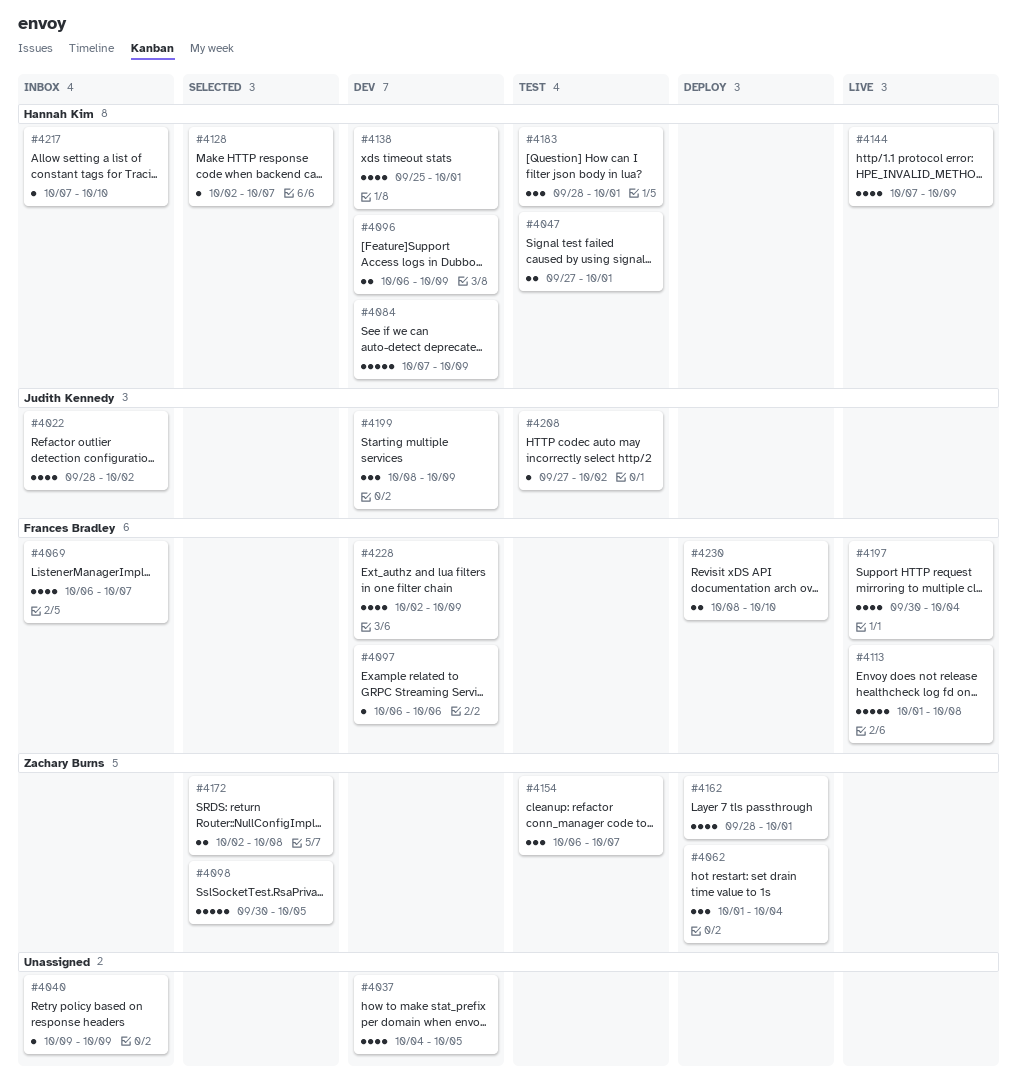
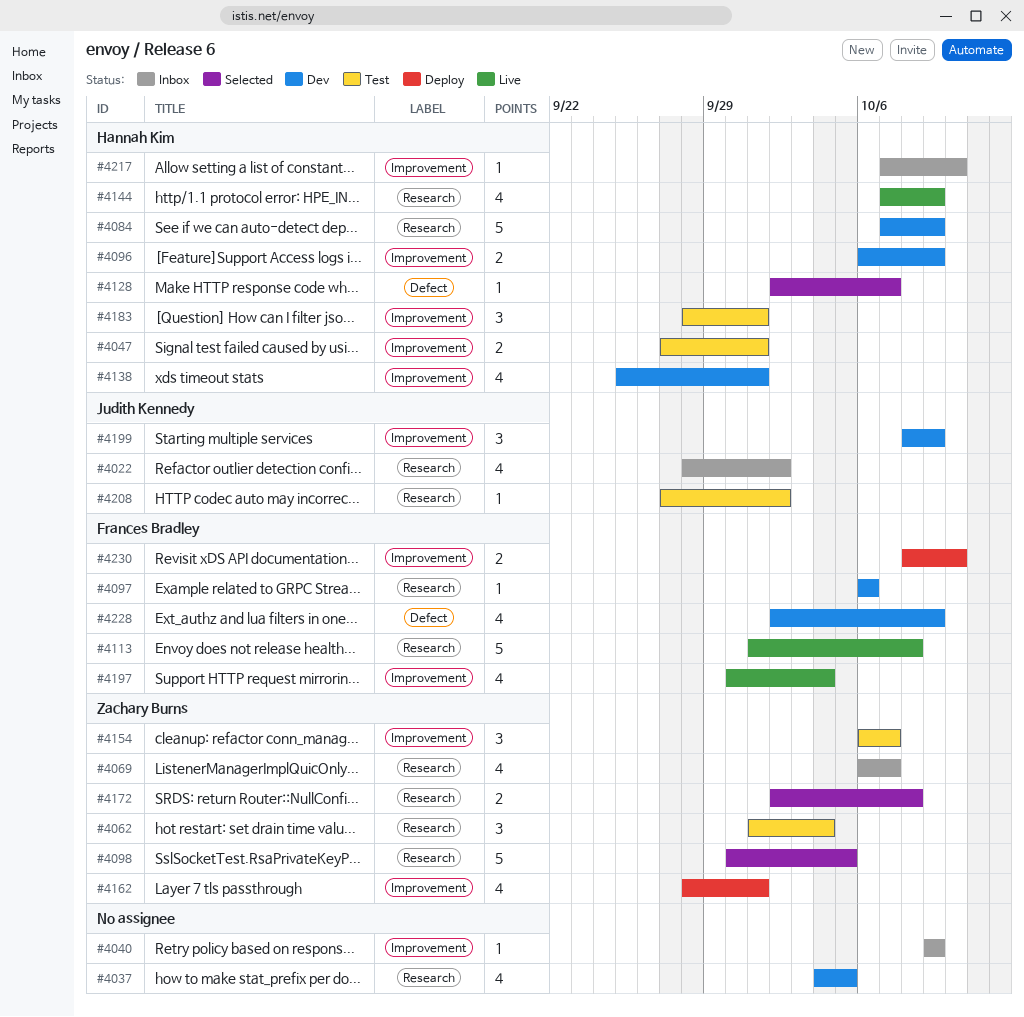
#4062, status: Deploy -> Test
#4069, owner: Frances Bradley -> Zachary Burns

